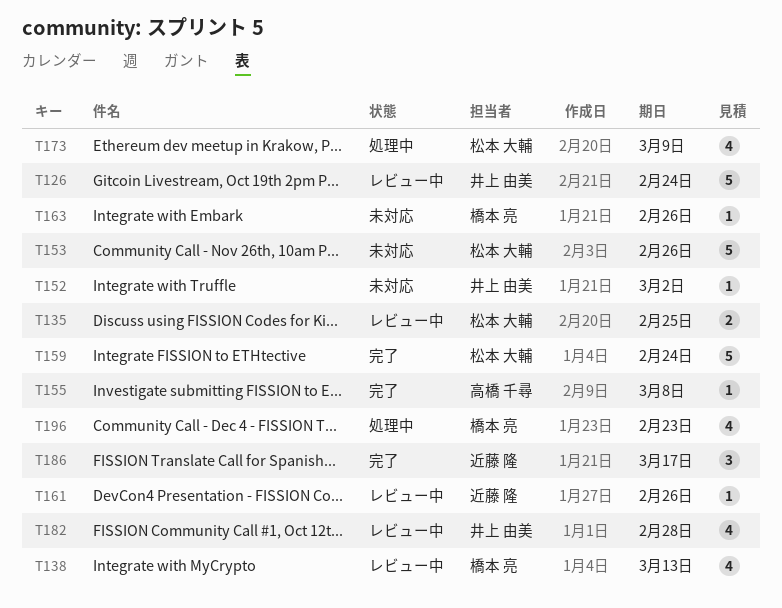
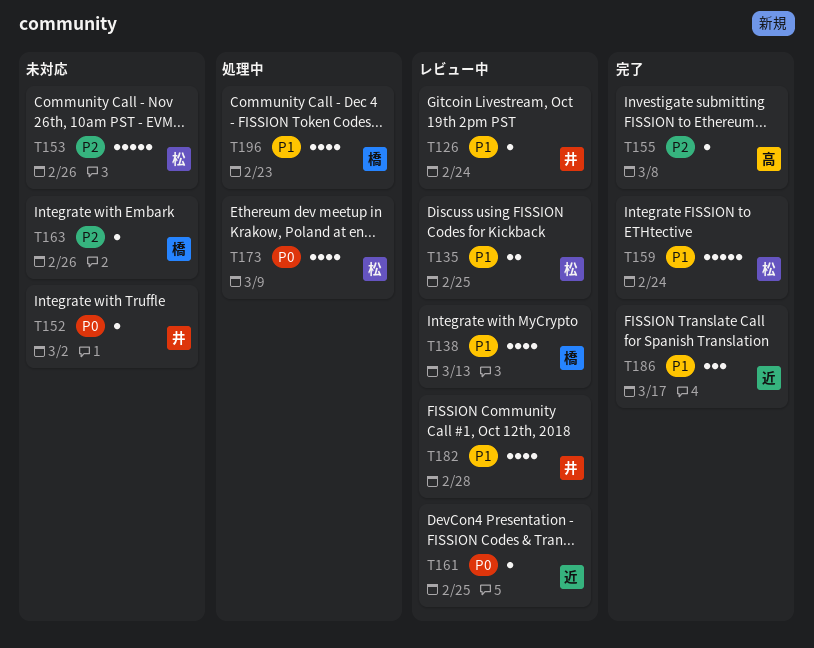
T126, estimate: 5 -> 1
T161, due: Feb 26 -> Feb 25

